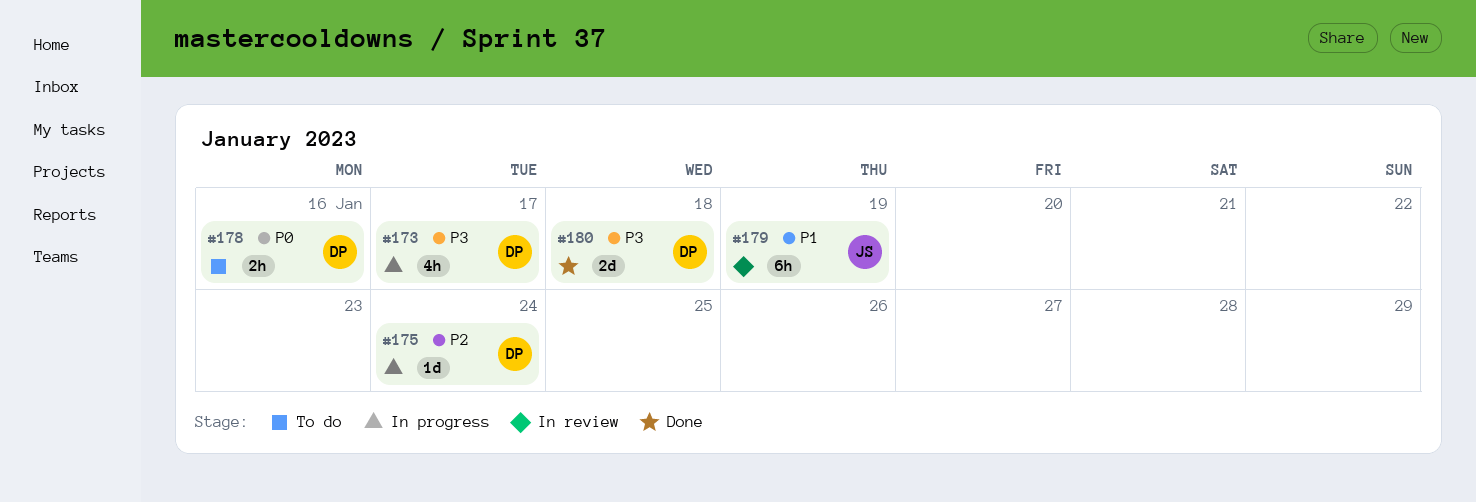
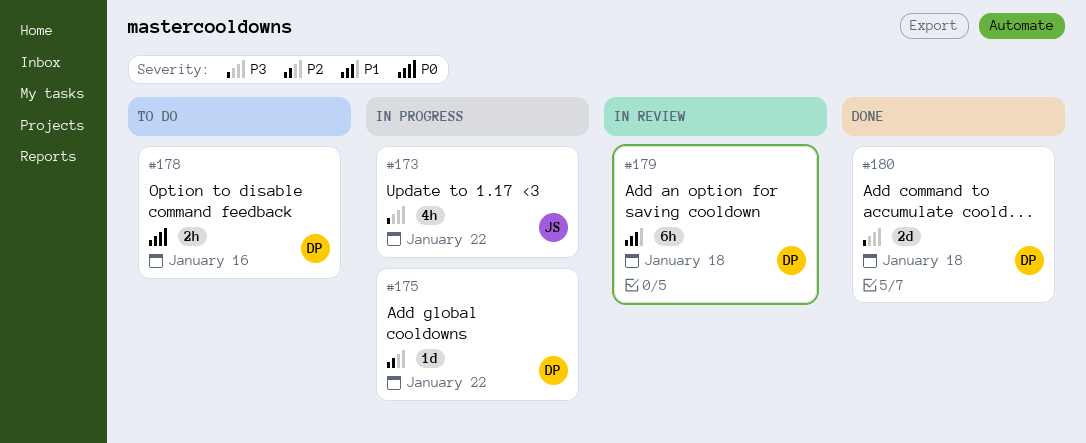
#173, owner: DP -> JS
#173, due: Jan 17 -> Jan 22
#175, due: Jan 24 -> Jan 22
#179, owner: JS -> DP
#179, due: Jan 19 -> Jan 18

